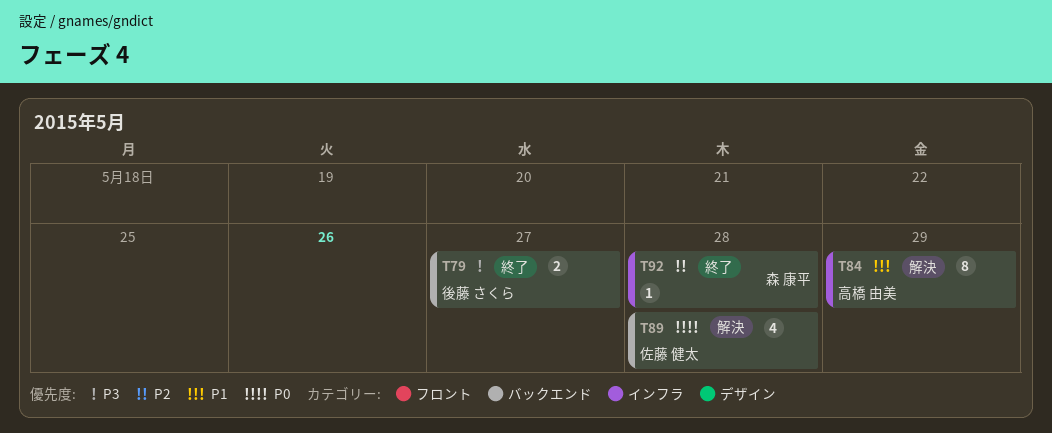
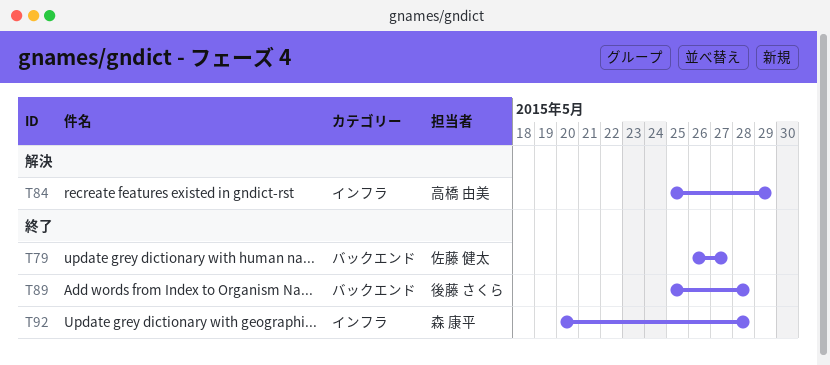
T79, owner: 後藤 さくら -> 佐藤 健太
T89, status: 解決 -> 終了
T89, owner: 佐藤 健太 -> 後藤 さくら

